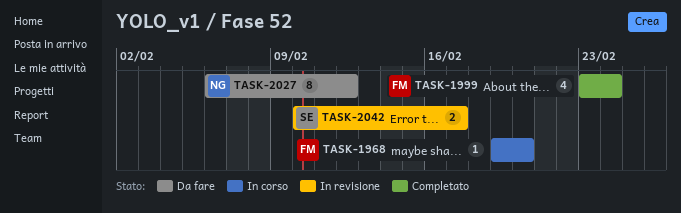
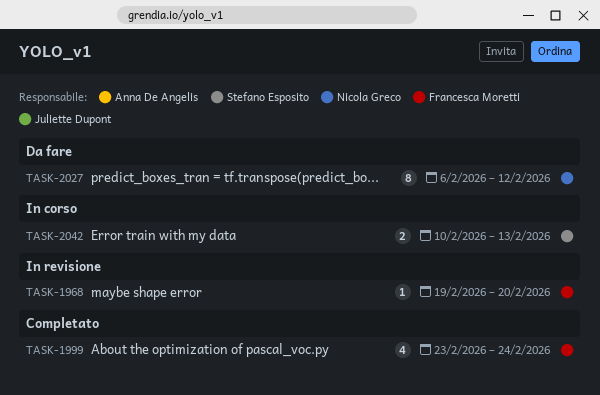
TASK-1968, status: In corso -> In revisione
TASK-2042, status: In revisione -> In corso
TASK-2042, due: Feb 17 -> Feb 13

